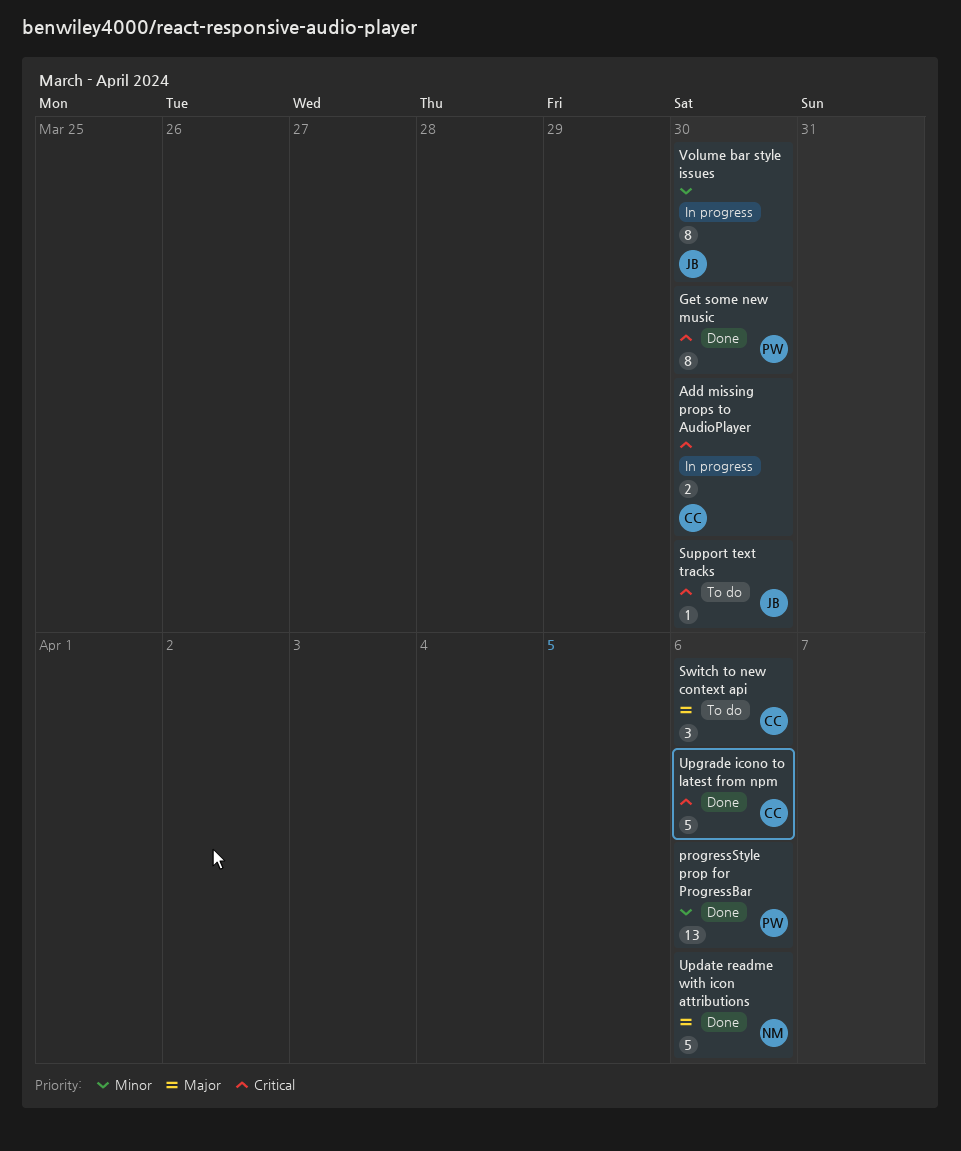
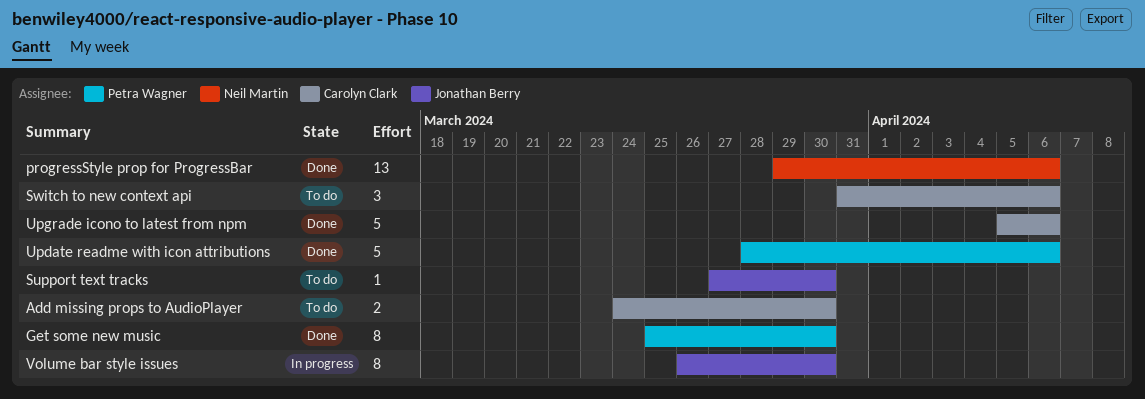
Add missing props to AudioPlayer, status: In progress -> To do
progressStyle prop for ProgressBar, owner: Petra Wagner -> Neil Martin
Update readme with icon attributions, owner: Neil Martin -> Petra Wagner

